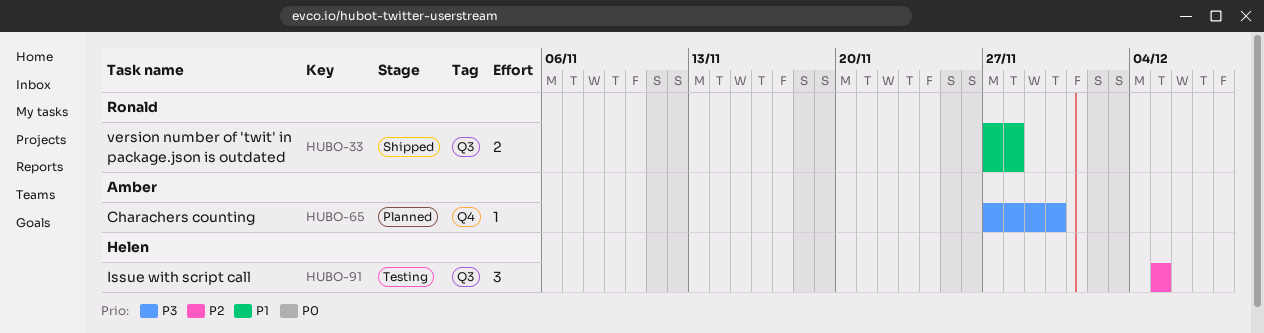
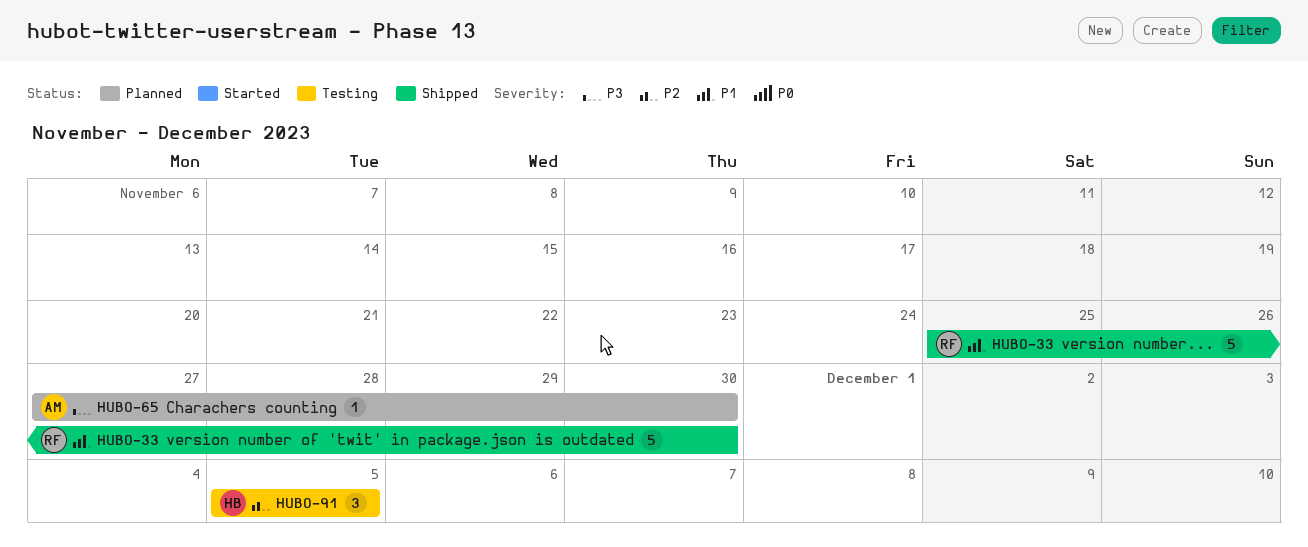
HUBO-33, estimate: 2 -> 5
HUBO-33, start: Nov 27 -> Nov 25
HUBO-33, due: Nov 28 -> Nov 30

